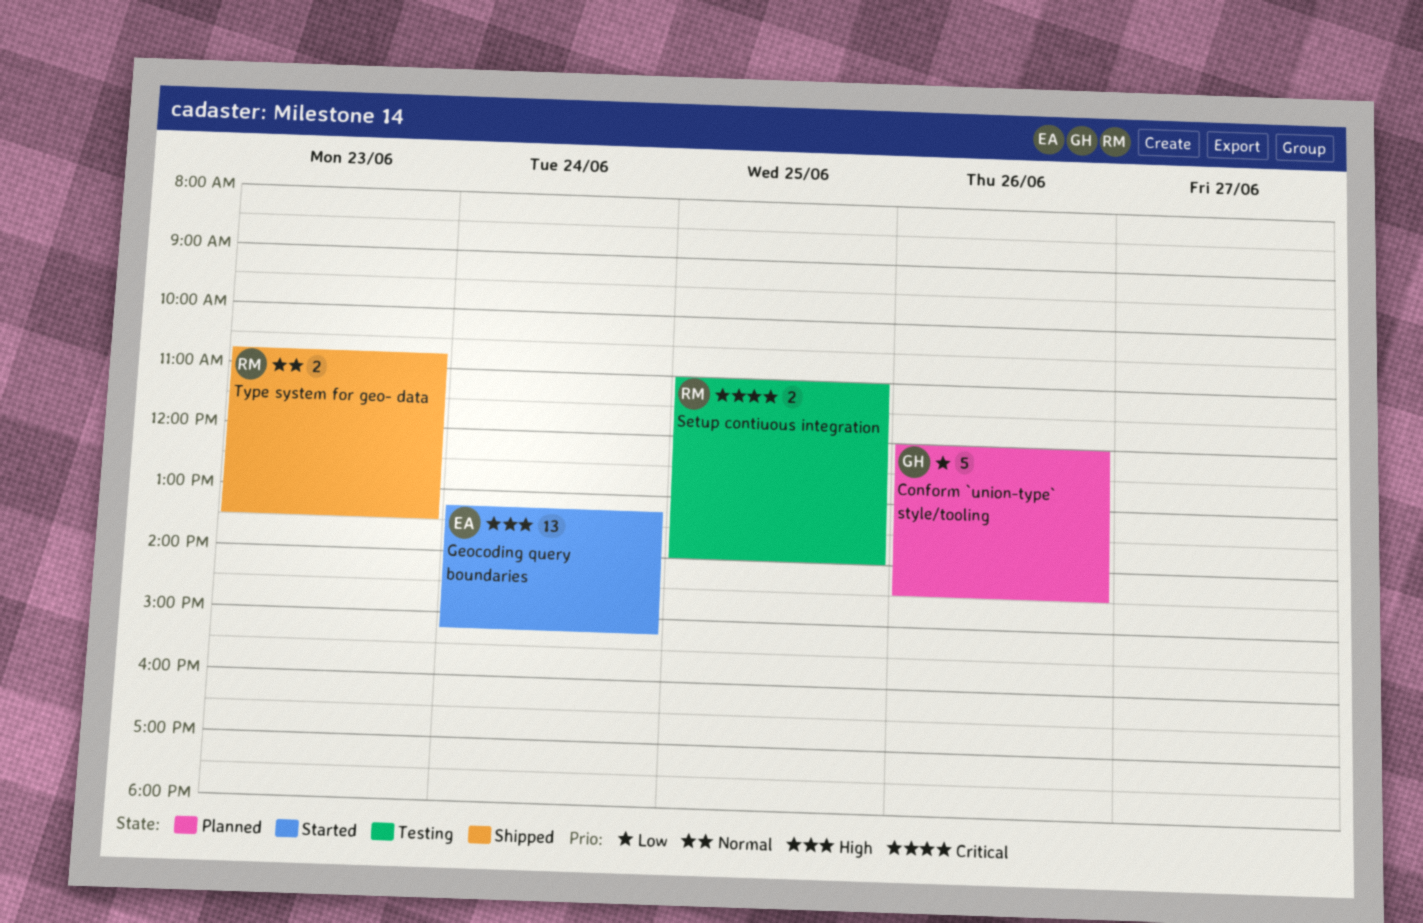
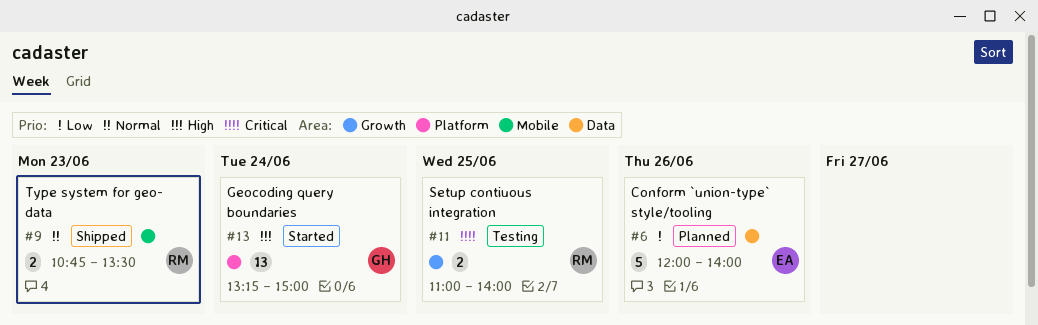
Conform `union-type` style/tooling, owner: GH -> EA
Conform `union-type` style/tooling, ends: 14:30 -> 14:00
Geocoding query boundaries, owner: EA -> GH
Geocoding query boundaries, ends: 15:15 -> 15:00

